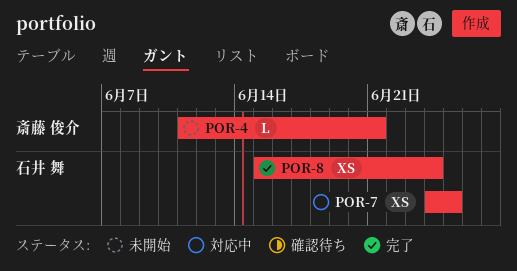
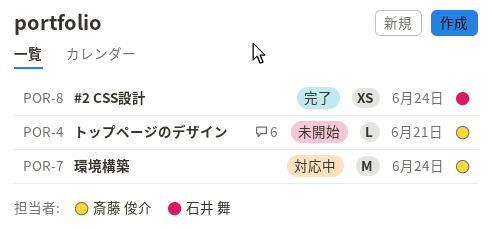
POR-7, owner: 石井 舞 -> 斎藤 俊介
POR-7, estimate: XS -> M
POR-7, due: Jun 25 -> Jun 24

